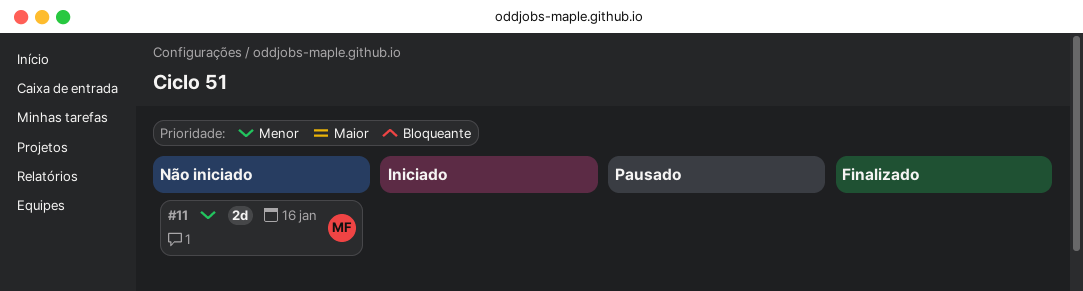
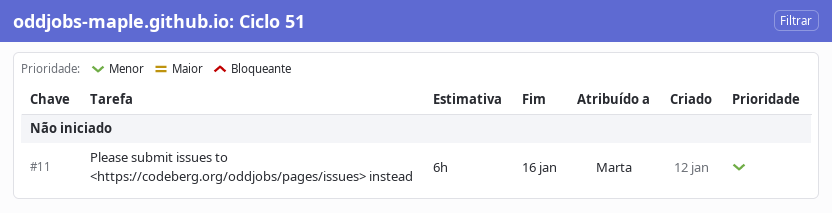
#11, estimate: 2d -> 6h

